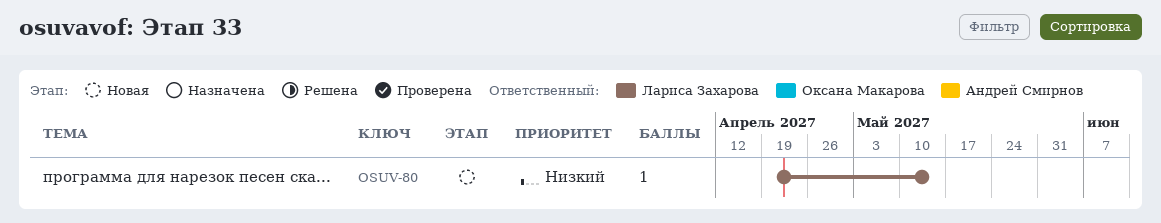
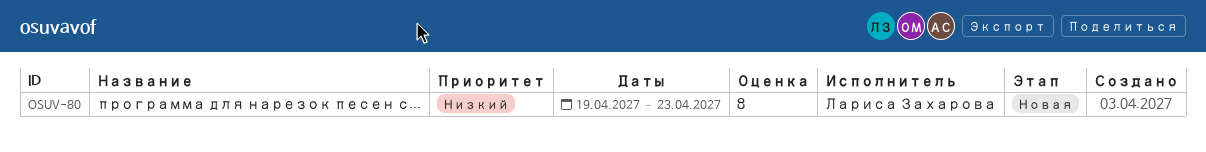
OSUV-80, estimate: 1 -> 8
OSUV-80, due: May 14 -> Apr 23

